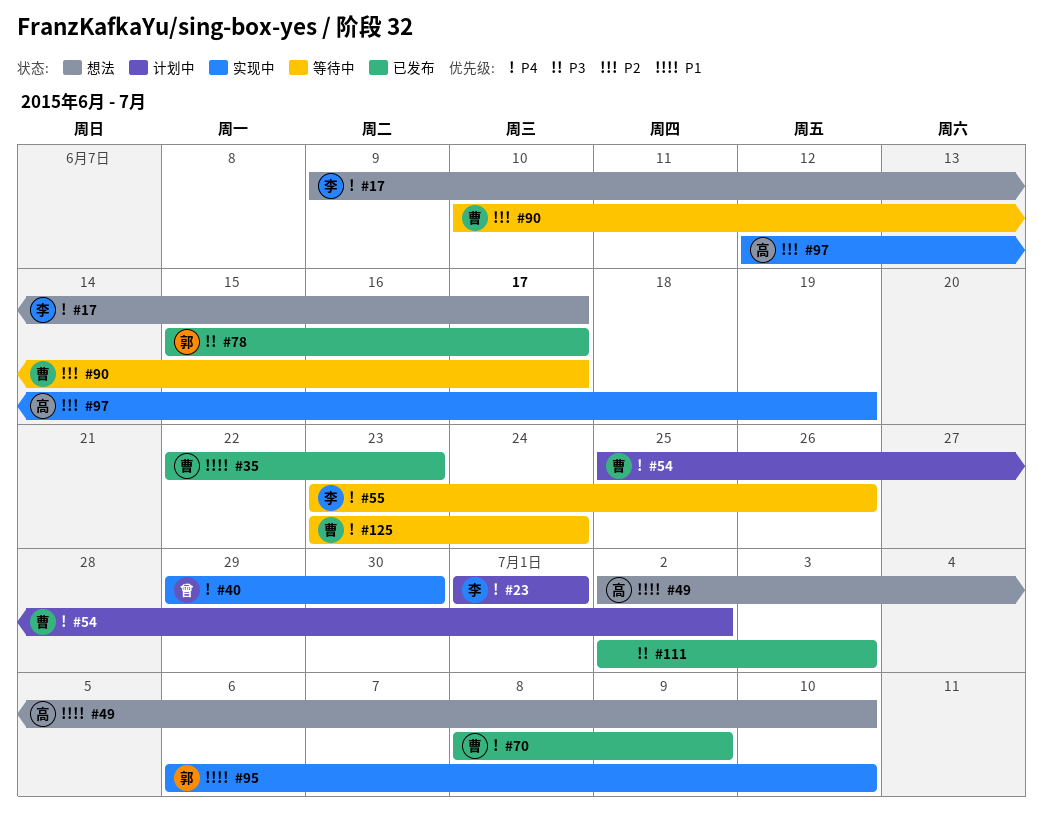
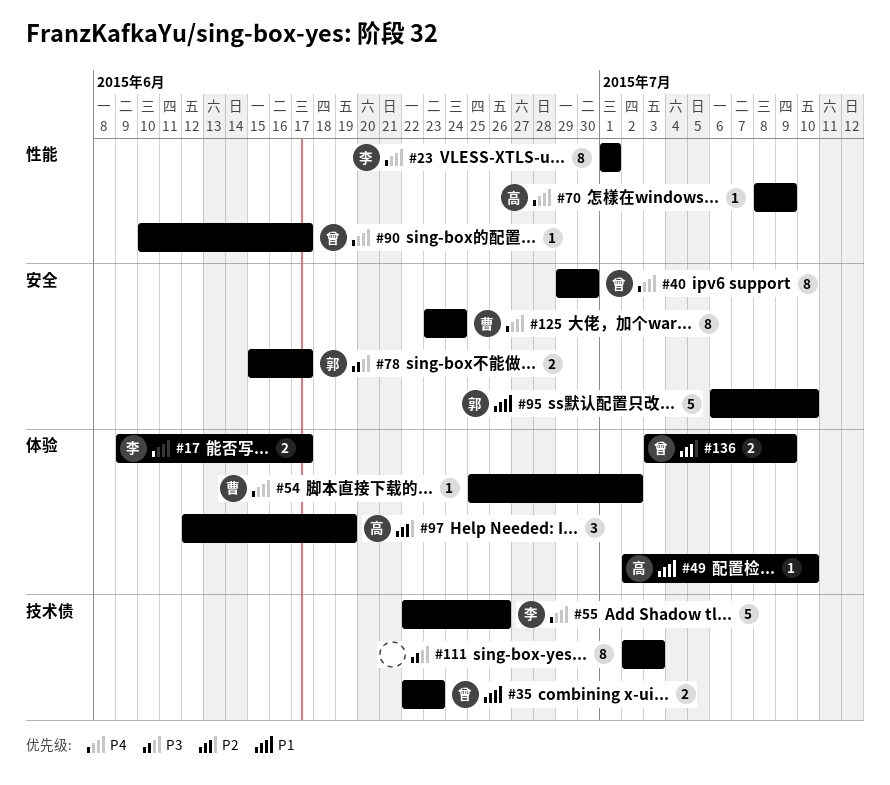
#35, owner: 曹 -> 曾
#55, start: Jun 23 -> Jun 22
#70, owner: 曹 -> 高
#90, owner: 曹 -> 曾
#90, priority: P2 -> P4
#136: none -> present

